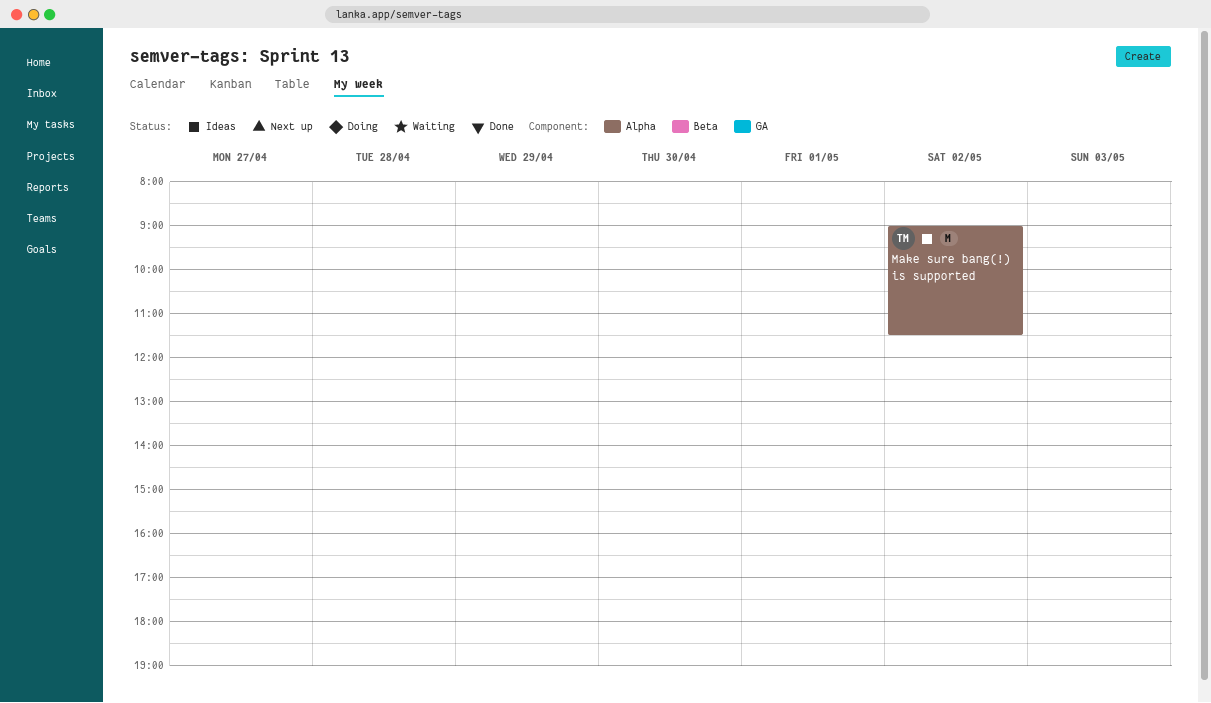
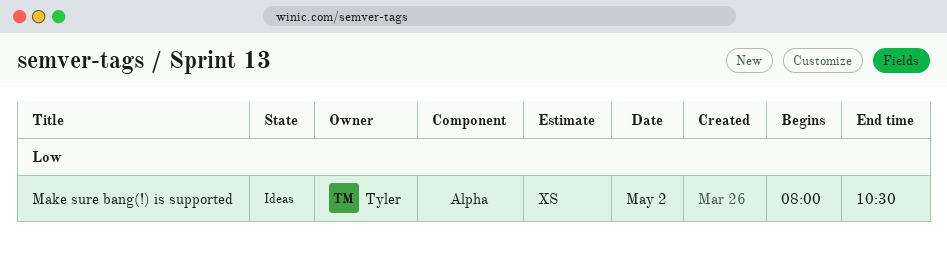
Make sure bang(!) is supported, estimate: M -> XS
Make sure bang(!) is supported, begins: 09:00 -> 08:00
Make sure bang(!) is supported, ends: 11:30 -> 10:30

